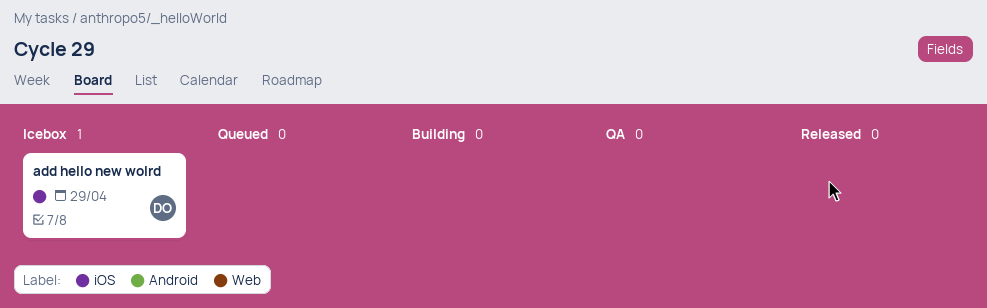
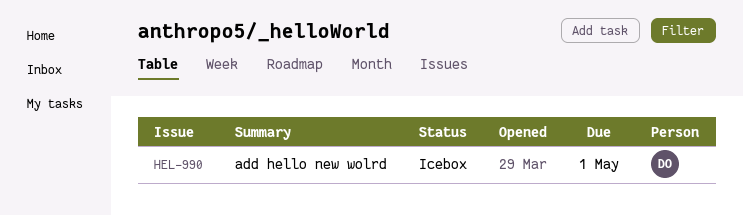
add hello new wolrd, due: Apr 29 -> May 1

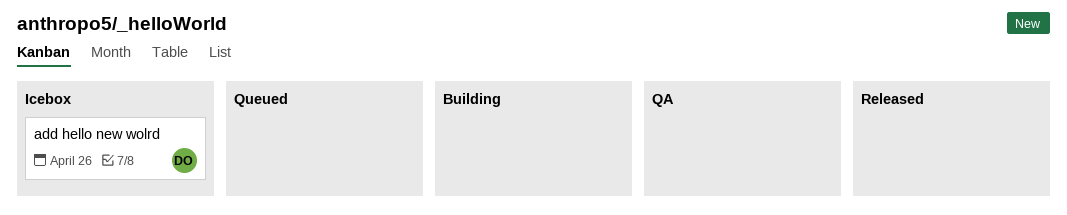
add hello new wolrd, due: May 1 -> Apr 26

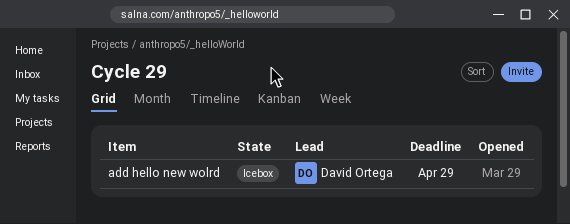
add hello new wolrd, due: Apr 26 -> Apr 29

